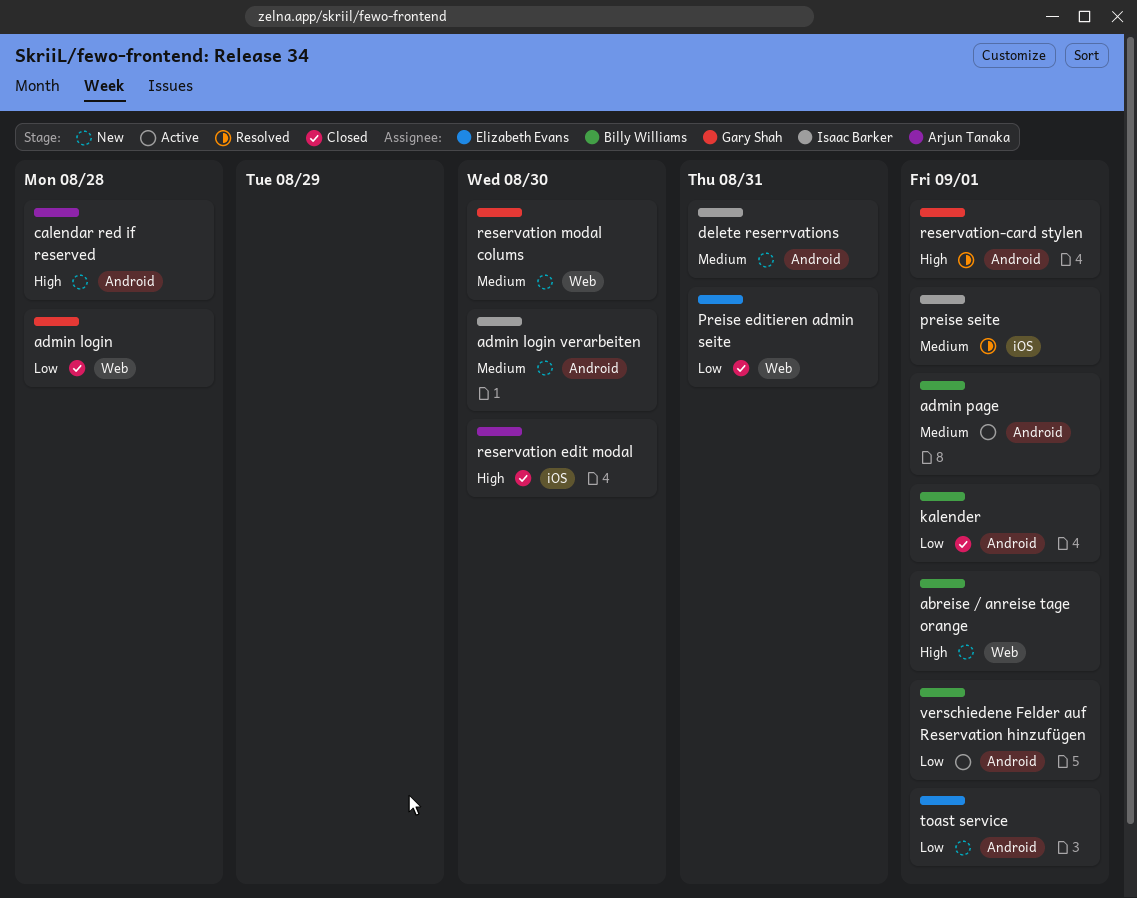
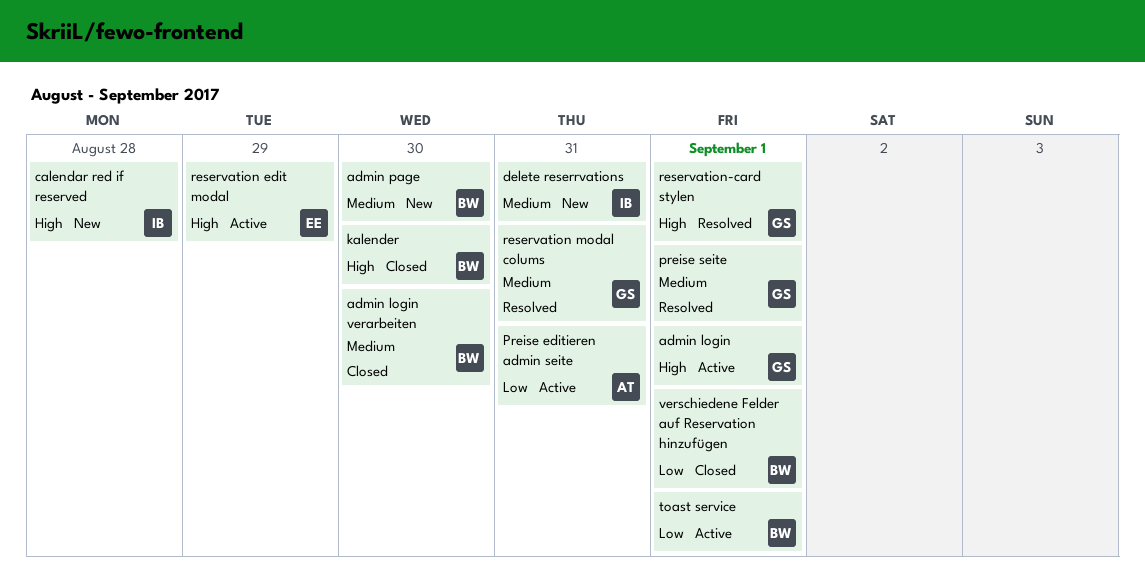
abreise / anreise tage orange: present -> none
admin login, status: Closed -> Active
admin login, priority: Low -> High
admin login, due: Aug 28 -> Sep 1
admin login verarbeiten, status: New -> Closed
admin login verarbeiten, owner: Isaac Barker -> Billy Williams
admin page, status: Active -> New
admin page, due: Sep 1 -> Aug 30
calendar red if reserved, owner: Arjun Tanaka -> Isaac Barker
kalender, priority: Low -> High
kalender, due: Sep 1 -> Aug 30
Preise editieren admin seite, status: Closed -> Active
Preise editieren admin seite, owner: Elizabeth Evans -> Arjun Tanaka
preise seite, owner: Isaac Barker -> Gary Shah
reservation edit modal, status: Closed -> Active
reservation edit modal, owner: Arjun Tanaka -> Elizabeth Evans
reservation edit modal, due: Aug 30 -> Aug 29
reservation modal colums, status: New -> Resolved
reservation modal colums, due: Aug 30 -> Aug 31
toast service, status: New -> Active
toast service, owner: Elizabeth Evans -> Billy Williams
verschiedene Felder auf Reservation hinzufügen, status: Active -> Closed

